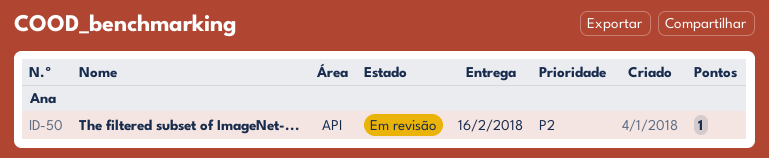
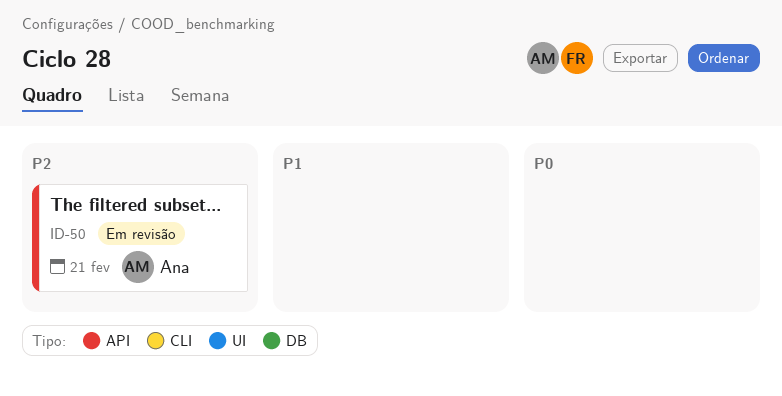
ID-50, due: Feb 16 -> Feb 21

